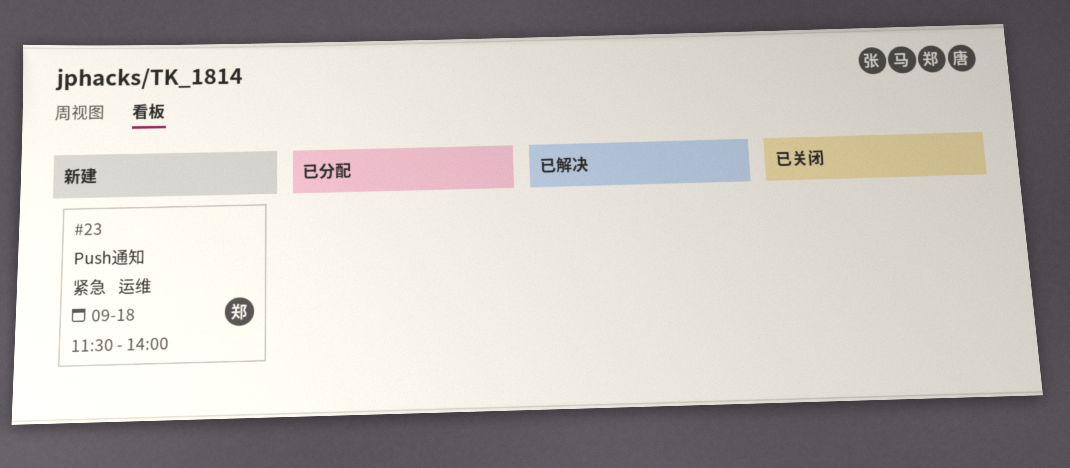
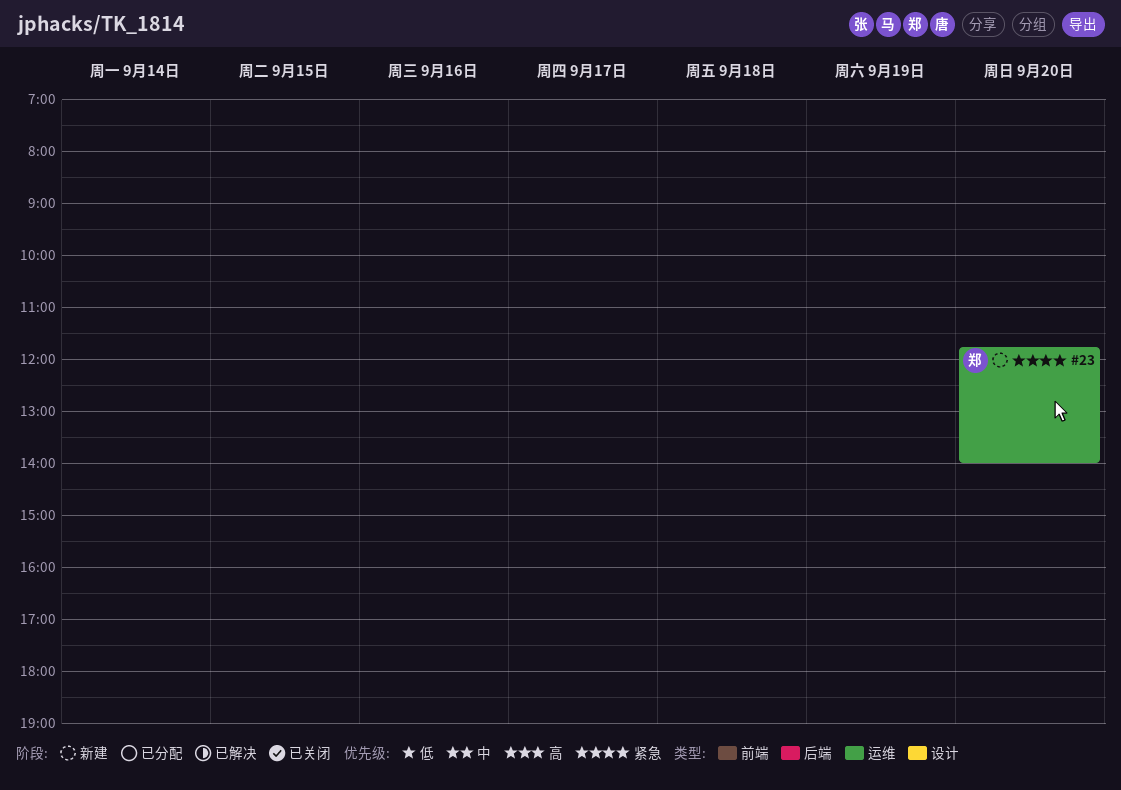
#23, day: Sep 18 -> Sep 20
#23, begins: 11:30 -> 11:45

